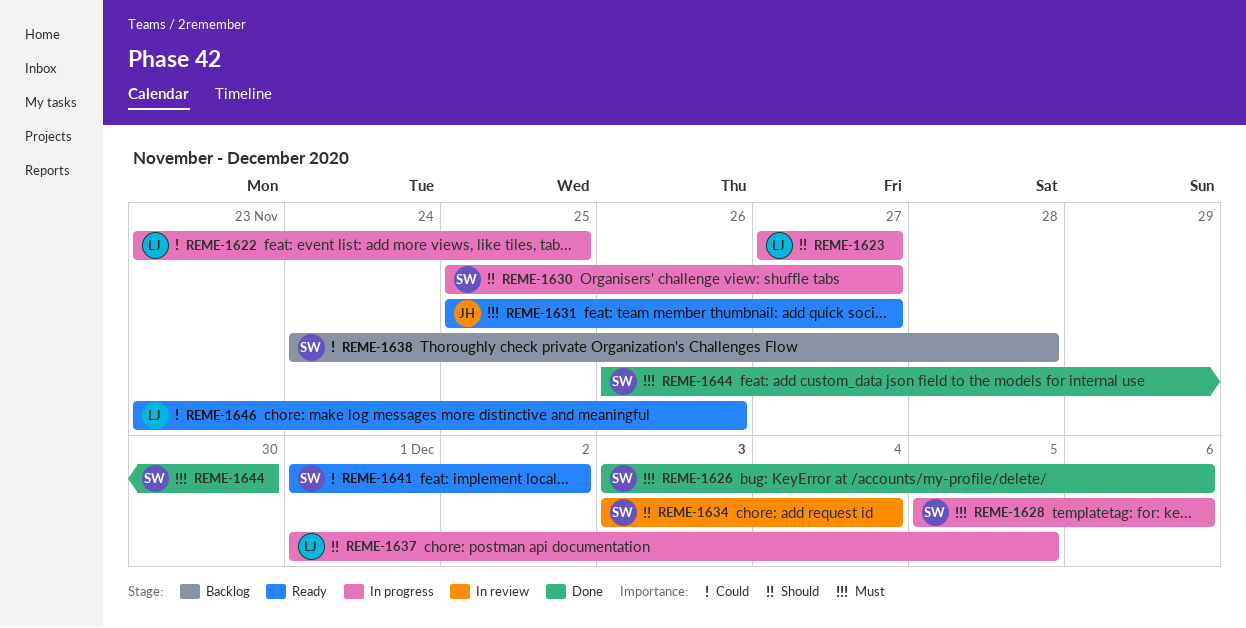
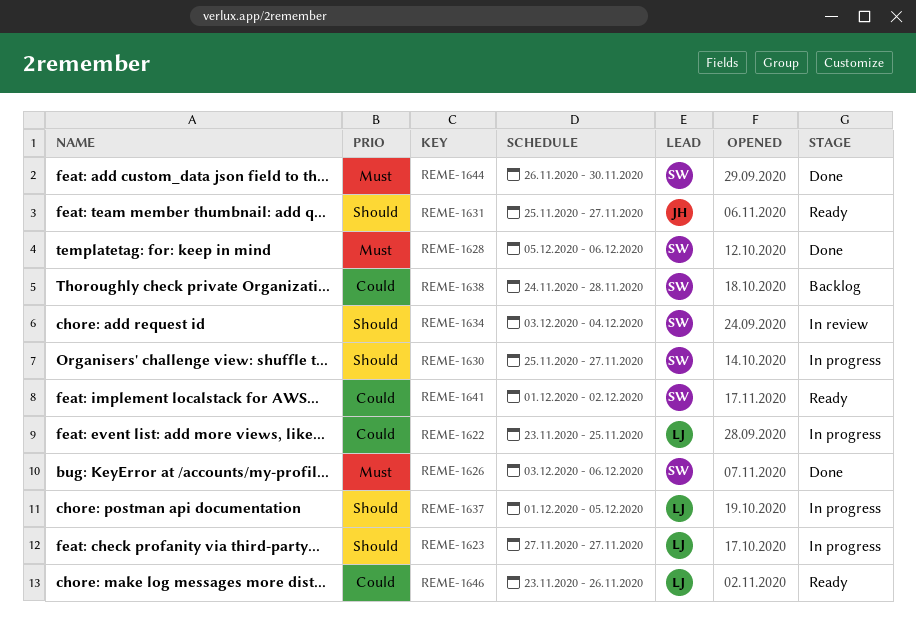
REME-1628, status: In progress -> Done
REME-1631, priority: Must -> Should

